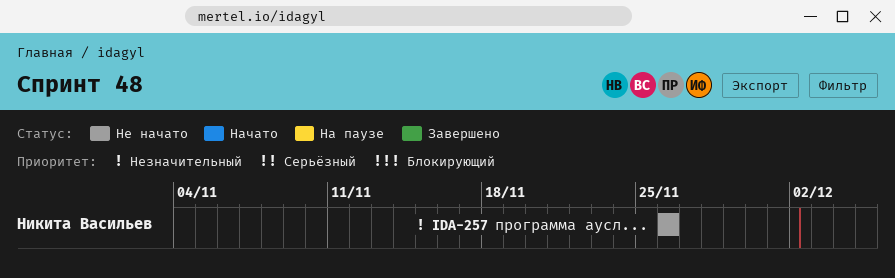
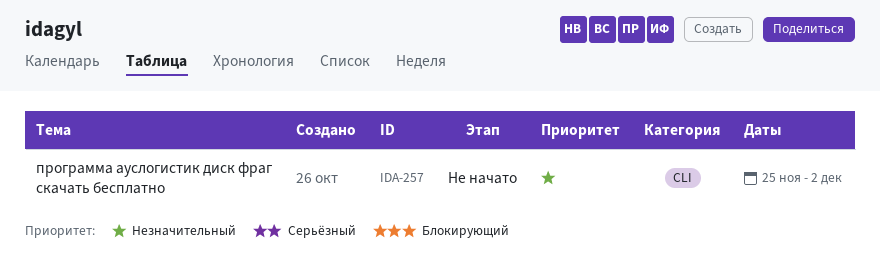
IDA-257, start: Nov 26 -> Nov 25
IDA-257, due: Nov 26 -> Dec 2

